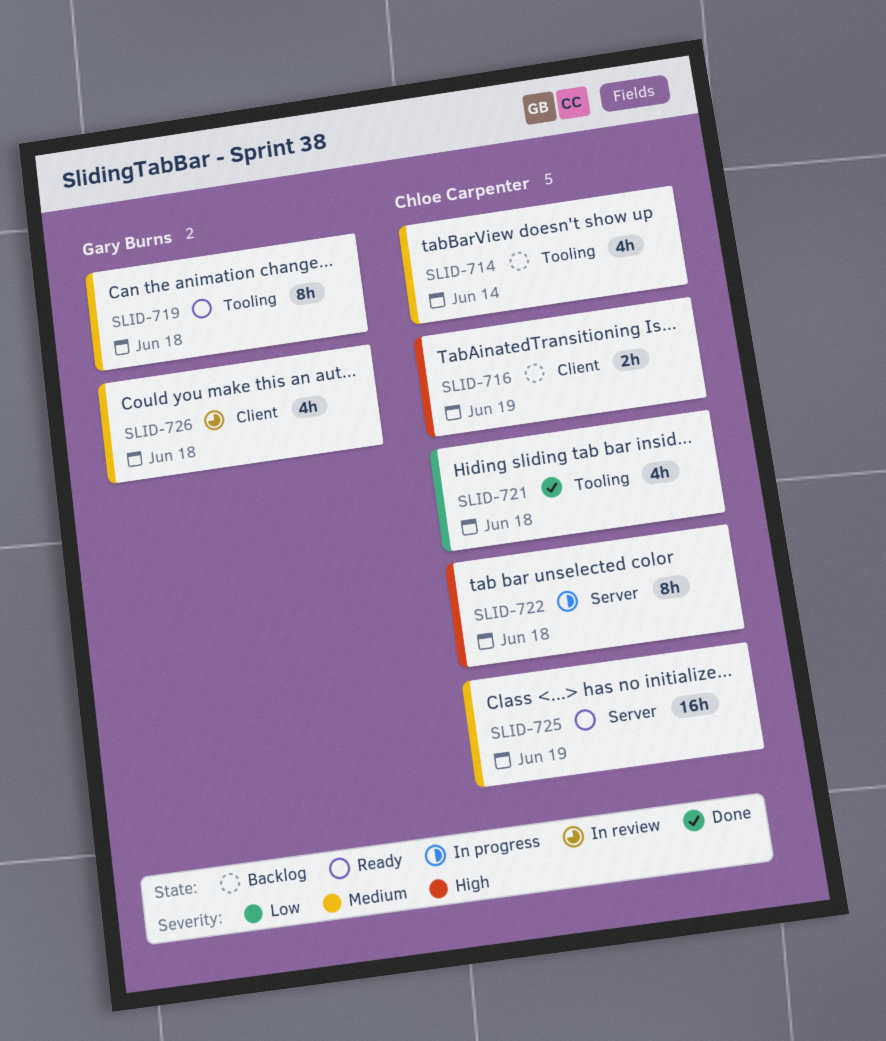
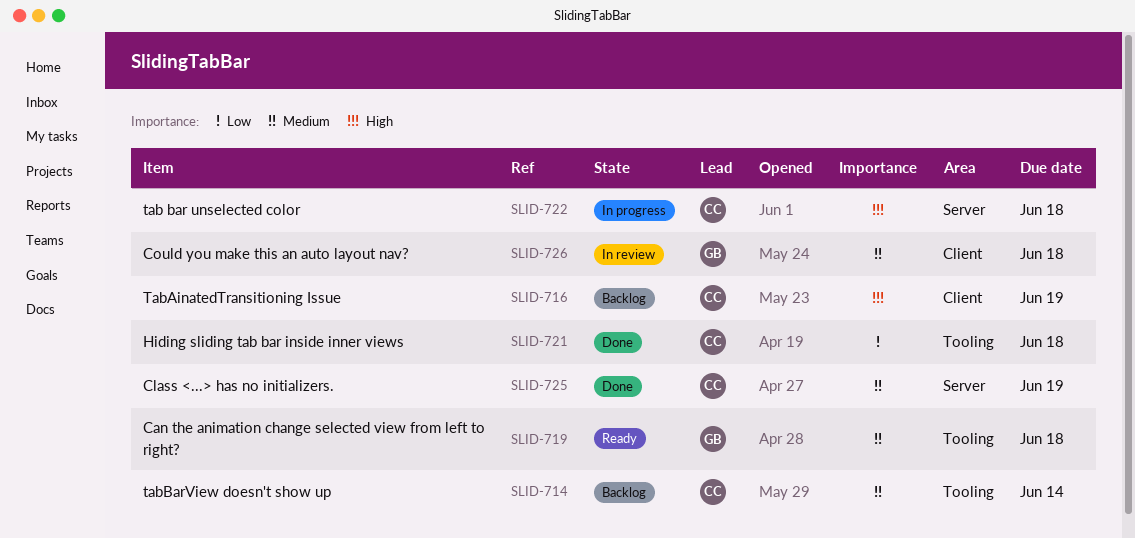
SLID-725, status: Ready -> Done

